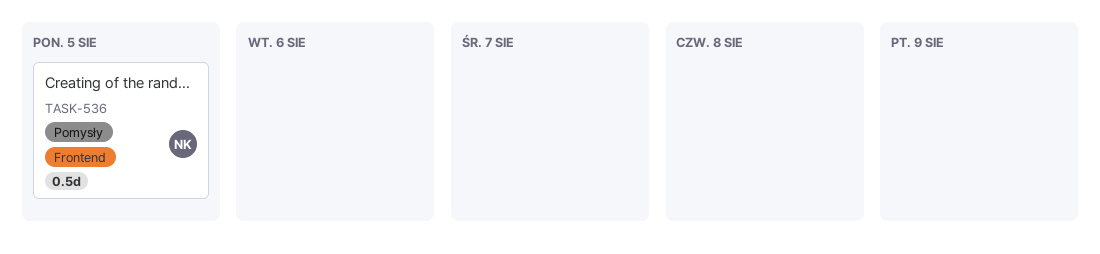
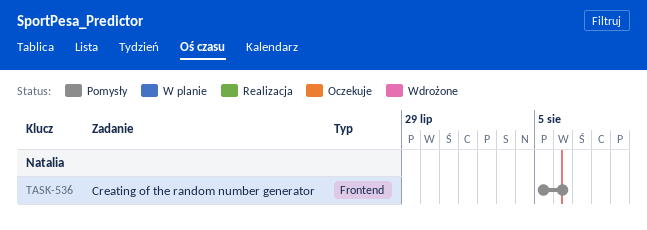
TASK-536, due: Aug 5 -> Aug 6

